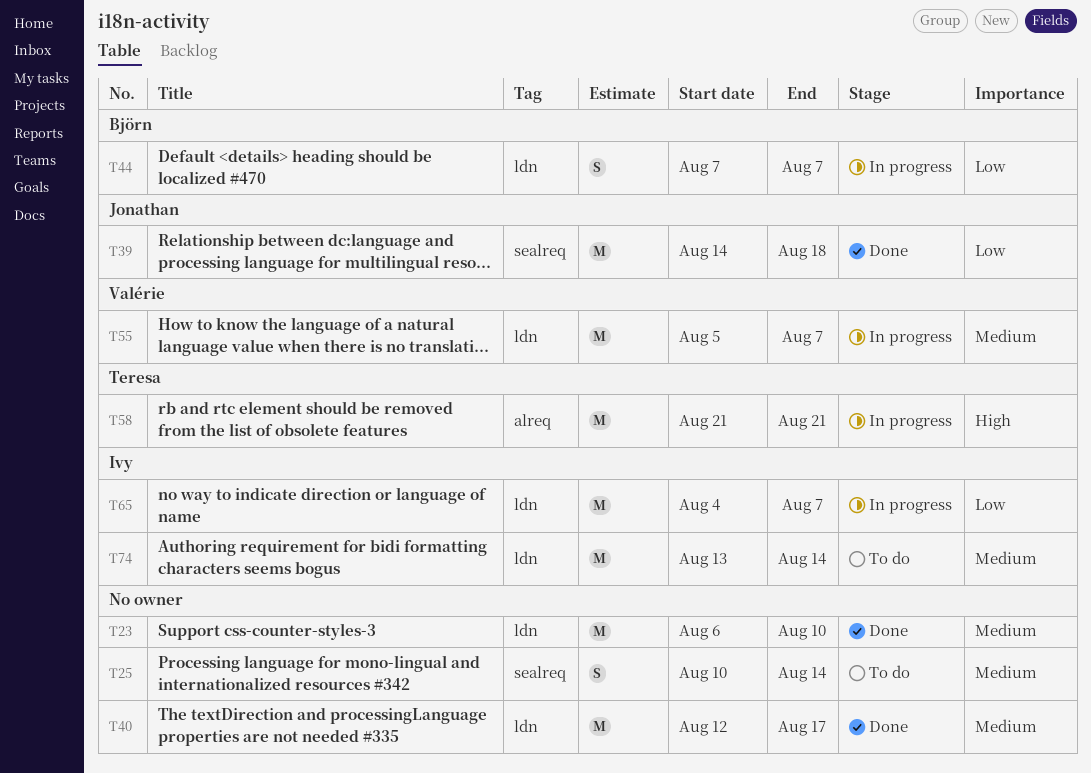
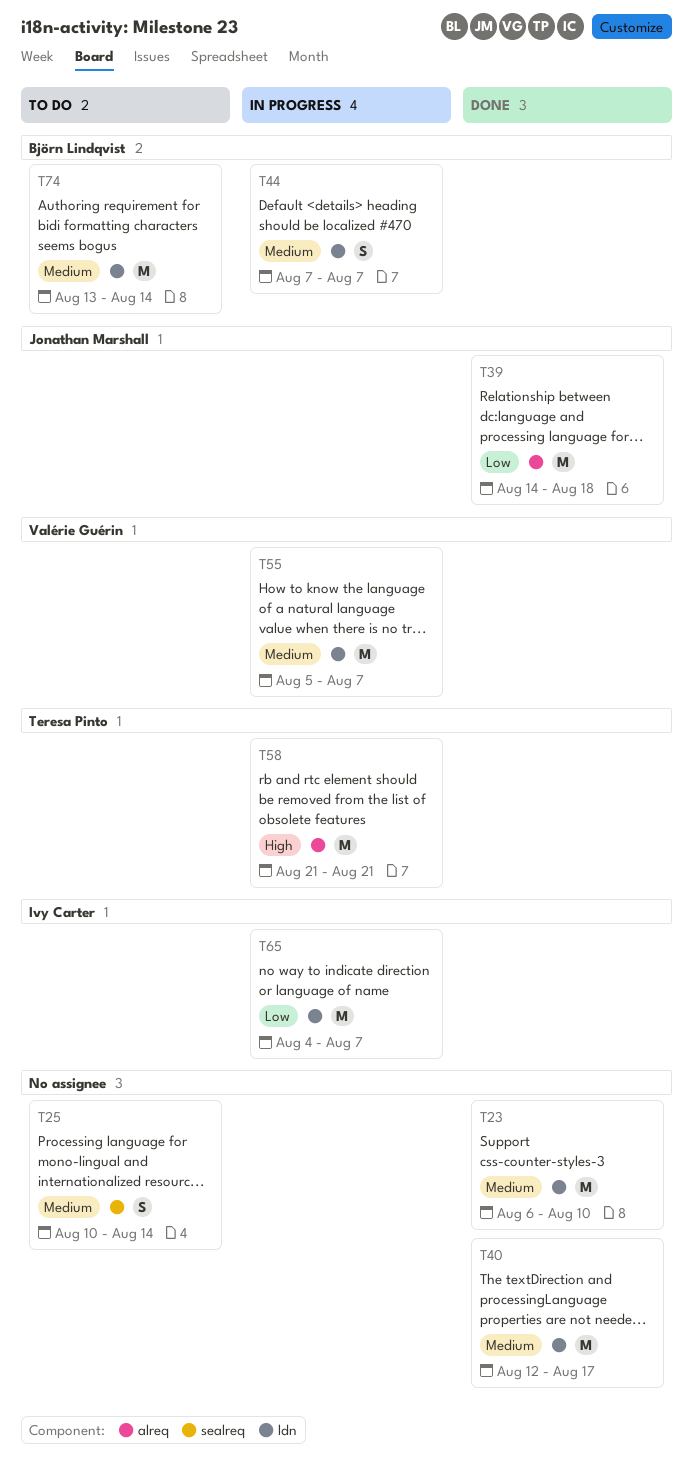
T39, label: sealreq -> alreq
T44, priority: Low -> Medium
T74, owner: Ivy Carter -> Björn Lindqvist

